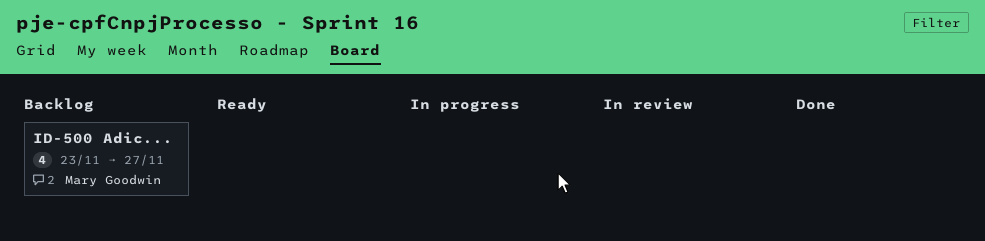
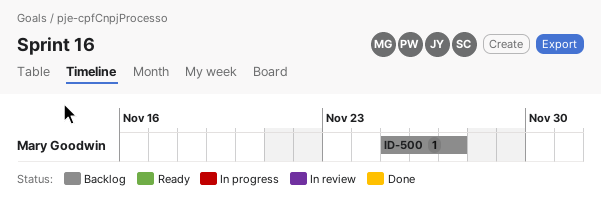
ID-500, estimate: 4 -> 1
ID-500, start: Nov 23 -> Nov 25

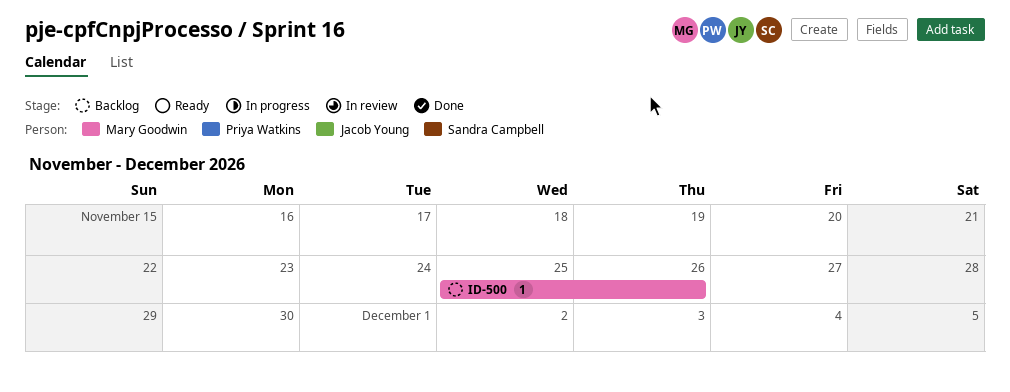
ID-500, due: Nov 27 -> Nov 26

